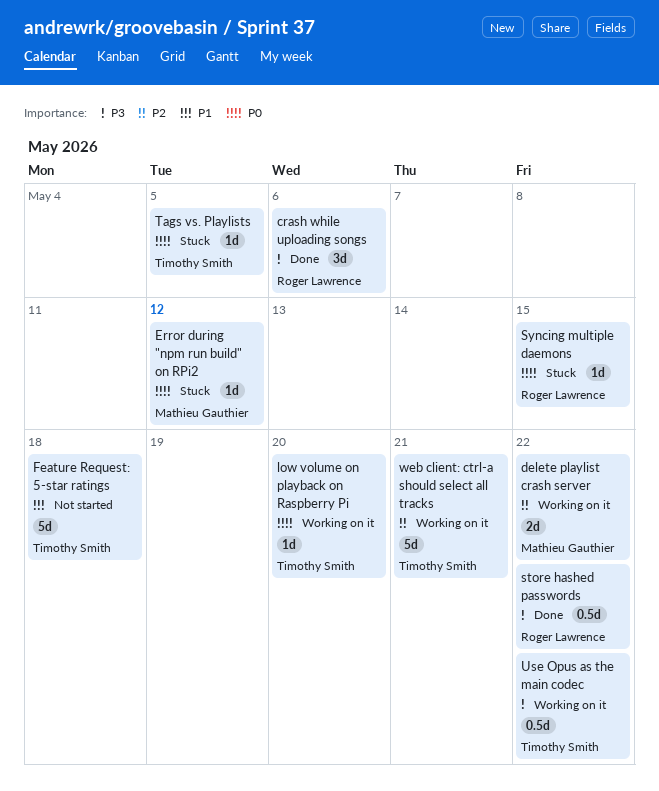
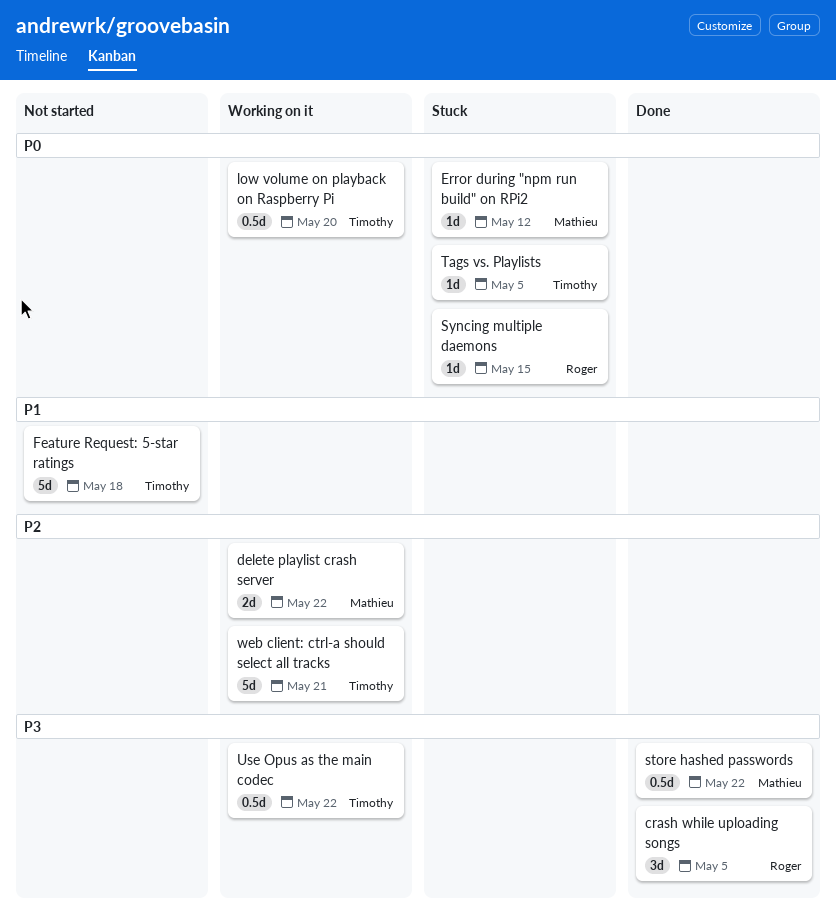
crash while uploading songs, due: May 6 -> May 5
low volume on playback on Raspberry Pi, estimate: 1d -> 0.5d
store hashed passwords, owner: Roger Lawrence -> Mathieu Gauthier

